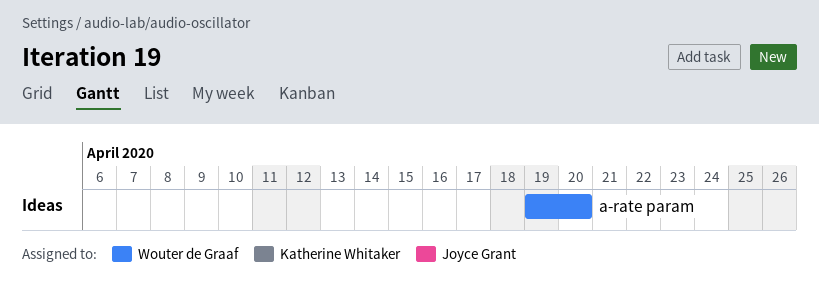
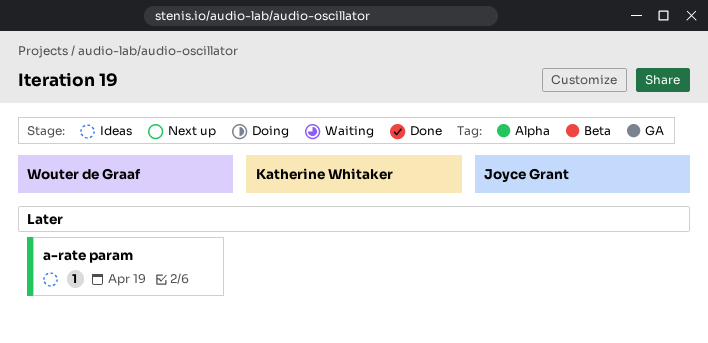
a-rate param, due: Apr 20 -> Apr 19

